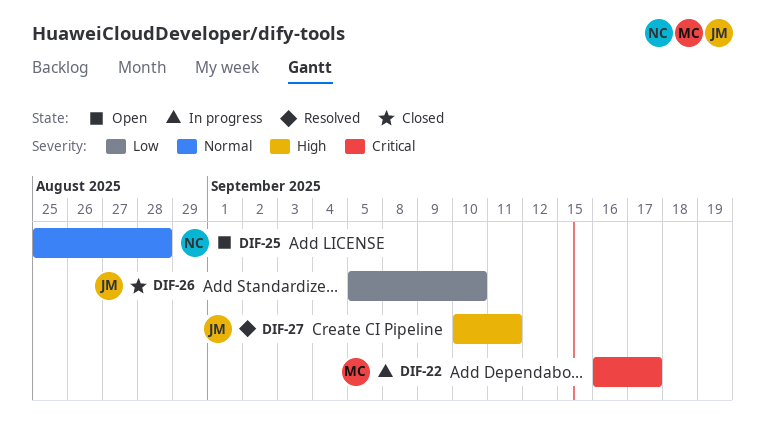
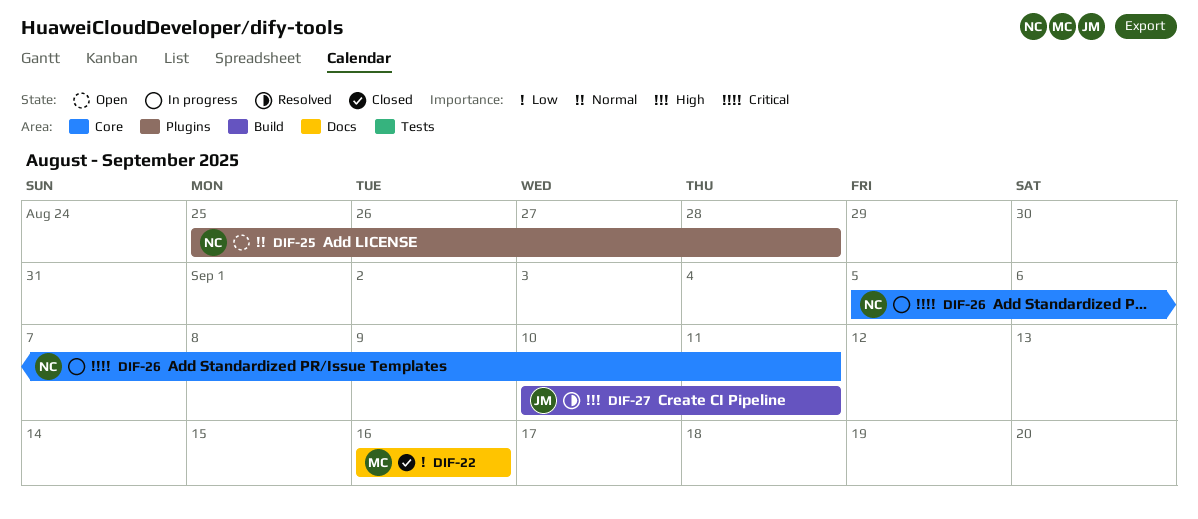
DIF-22, status: In progress -> Closed
DIF-22, priority: Critical -> Low
DIF-22, due: Sep 17 -> Sep 16
DIF-26, status: Closed -> In progress
DIF-26, owner: JM -> NC
DIF-26, priority: Low -> Critical
DIF-26, due: Sep 10 -> Sep 11

